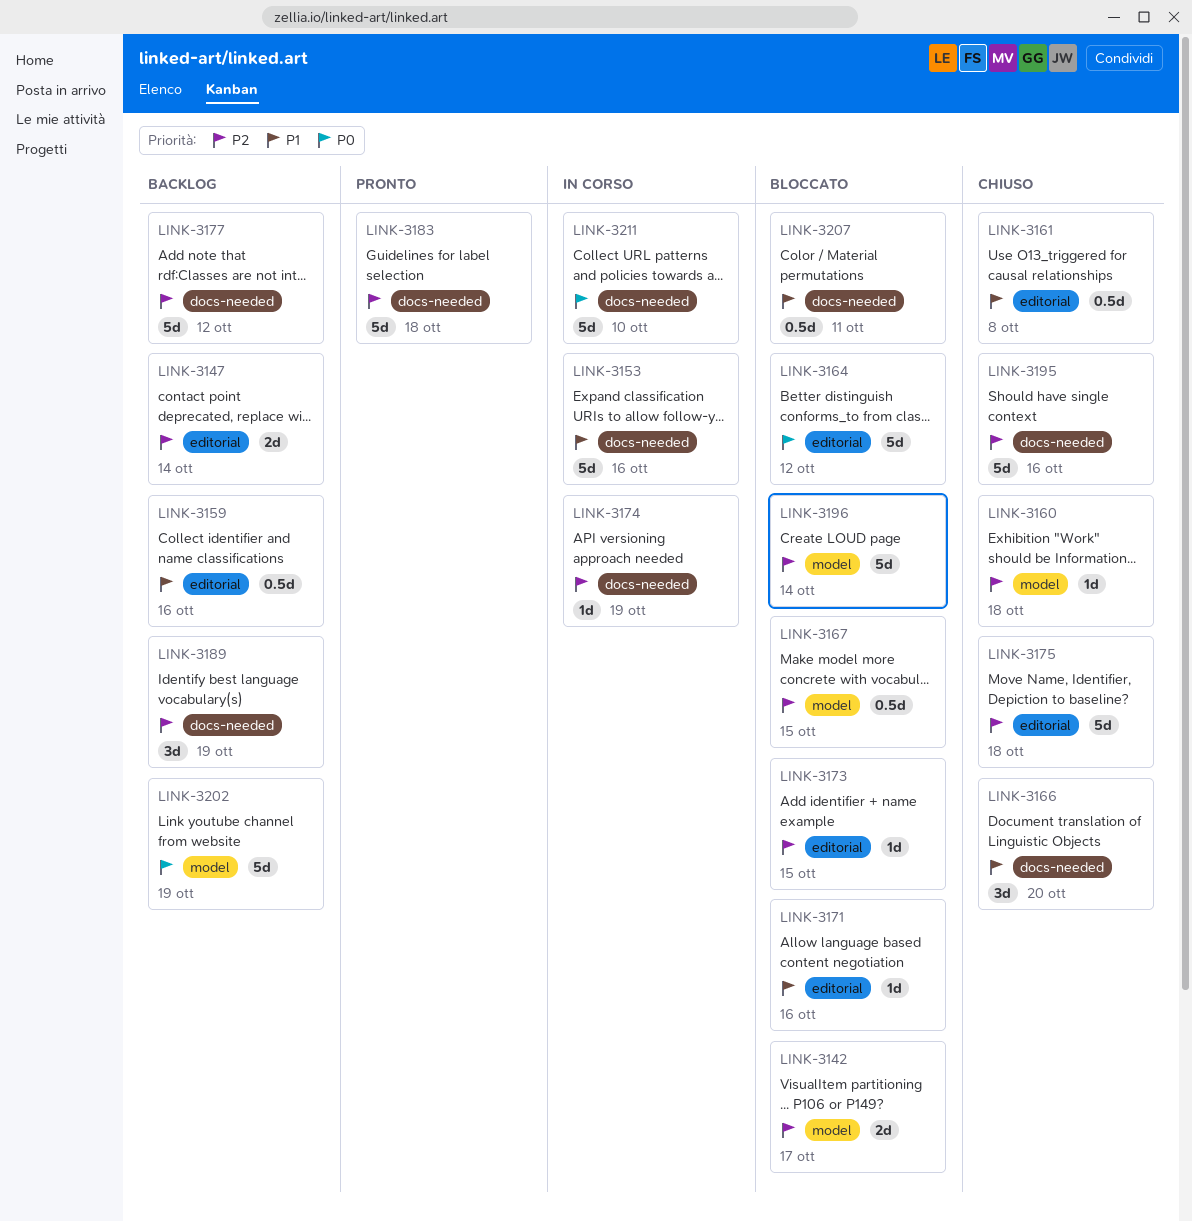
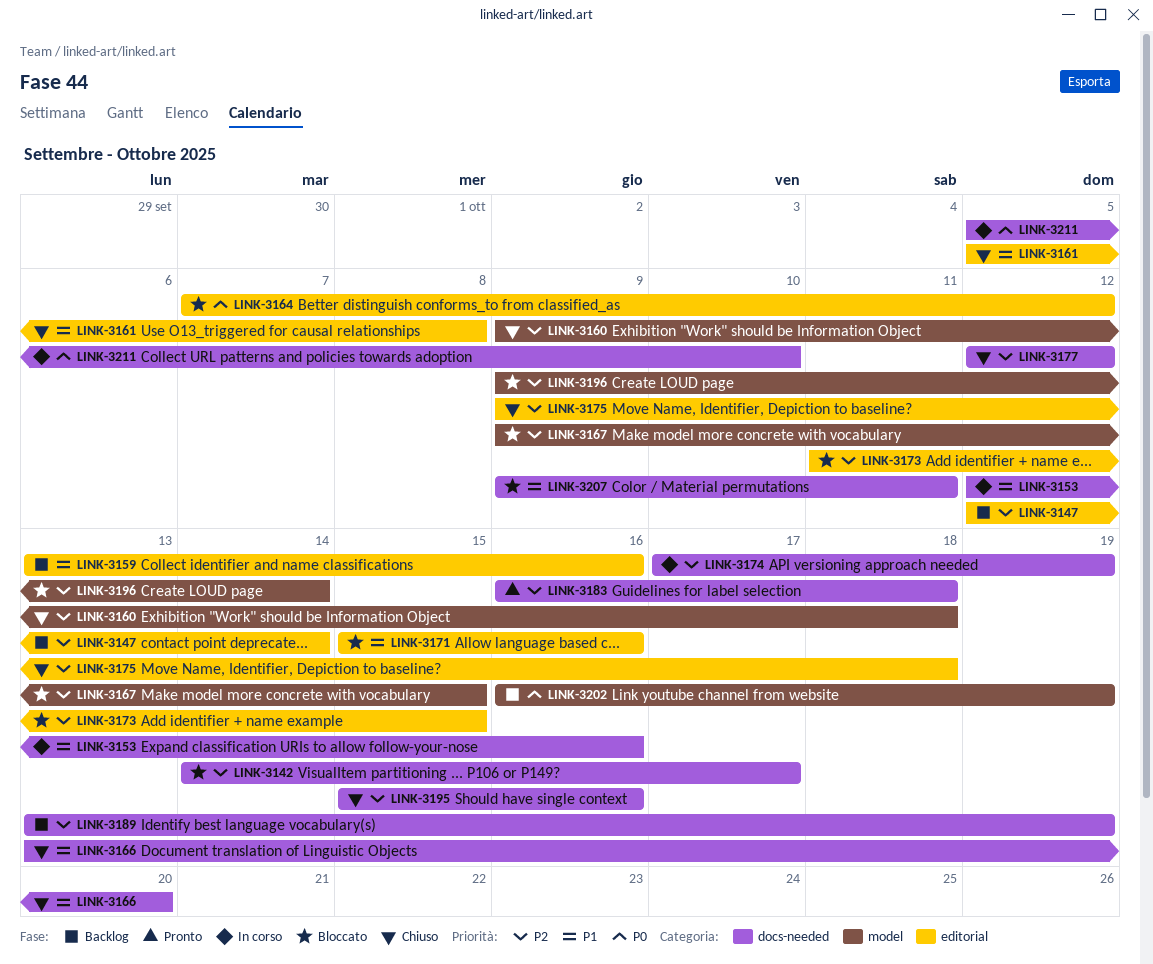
LINK-3142, label: model -> docs-needed
LINK-3177, status: Backlog -> Chiuso

